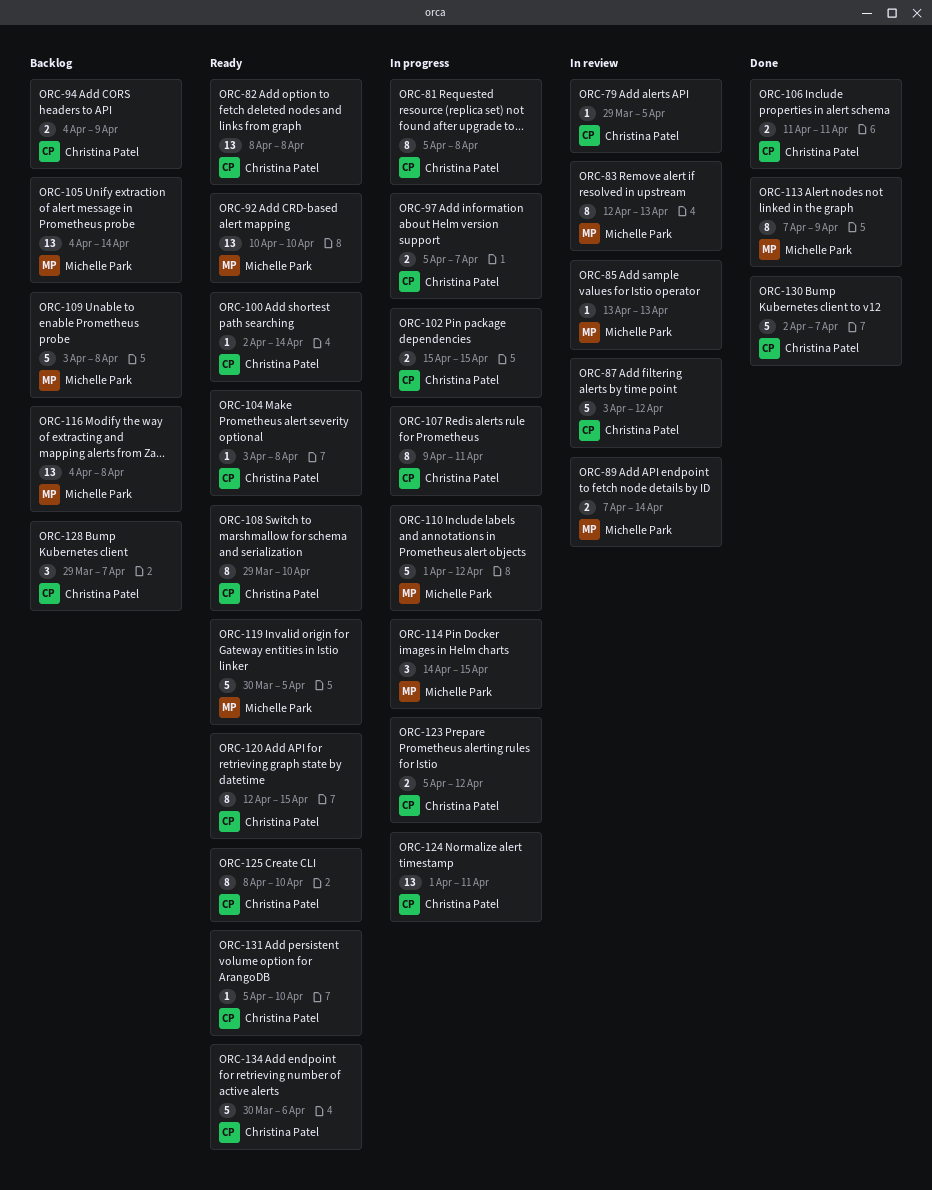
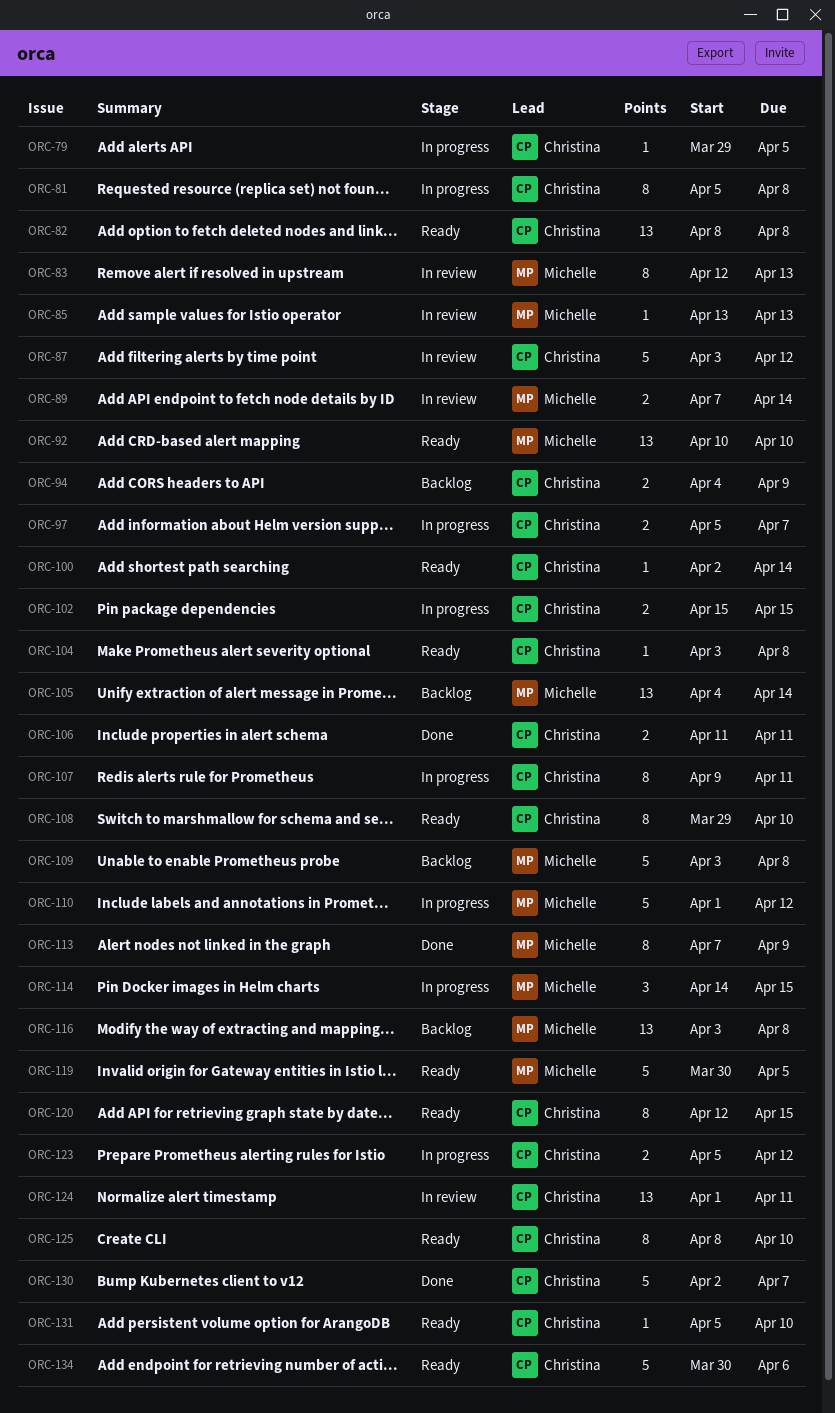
ORC-79, status: In review -> In progress
ORC-116, start: Apr 4 -> Apr 3
ORC-124, status: In progress -> In review
ORC-128: present -> none

